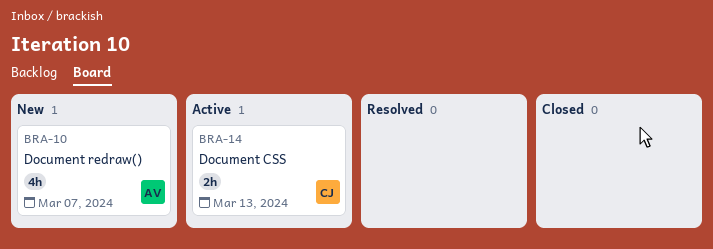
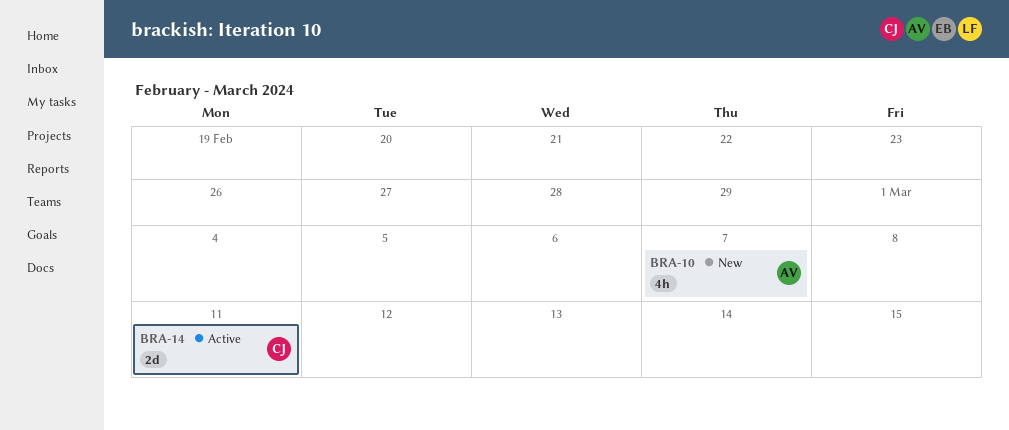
BRA-14, estimate: 2h -> 2d
BRA-14, due: Mar 13 -> Mar 11

